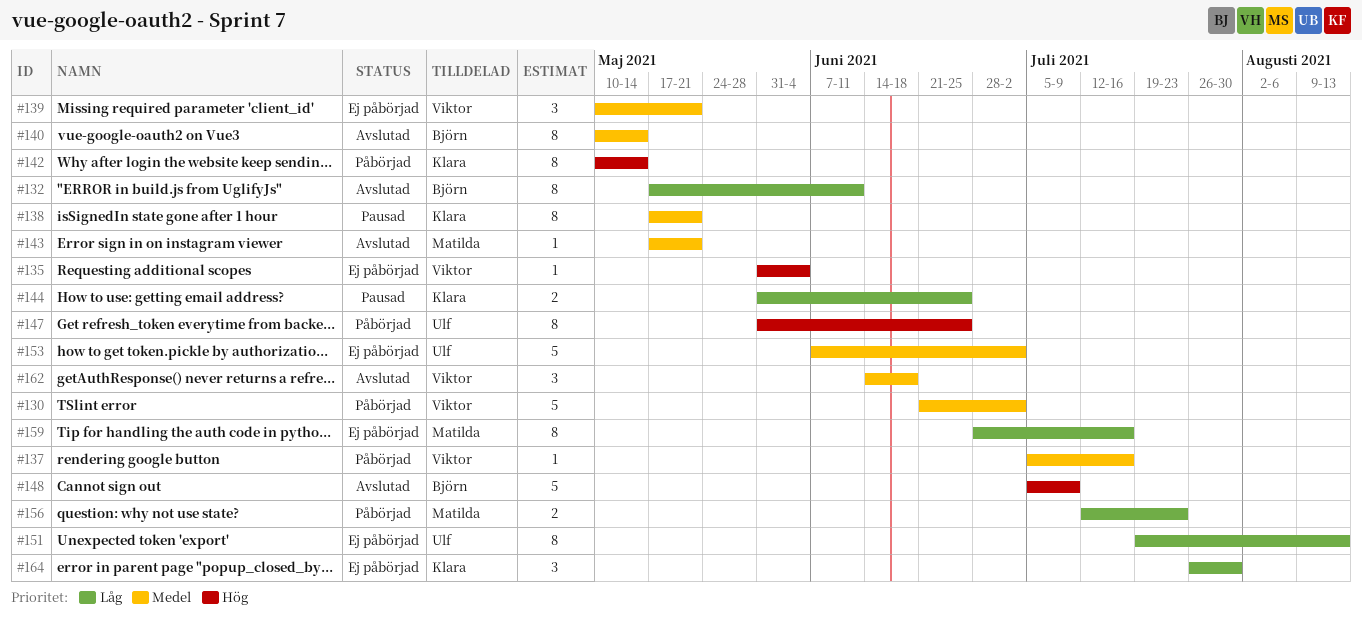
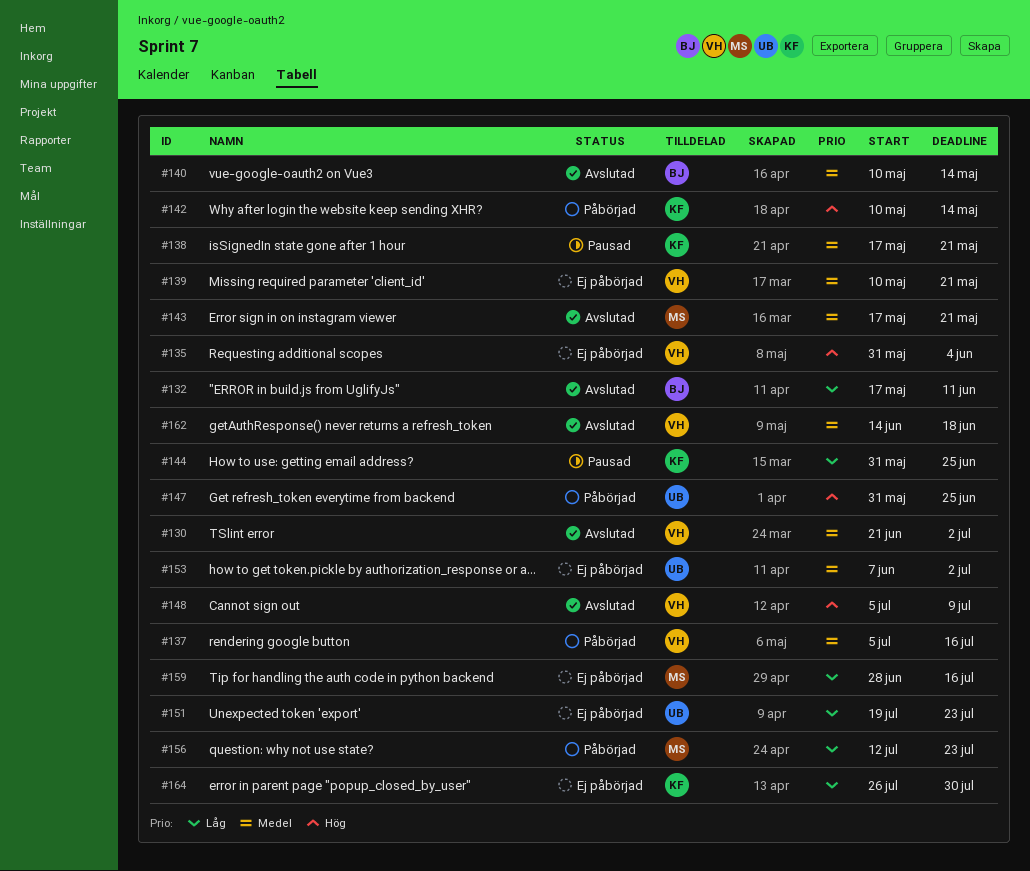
#130, status: Påbörjad -> Avslutad
#148, owner: Björn -> Viktor
#151, due: Aug 13 -> Jul 23

